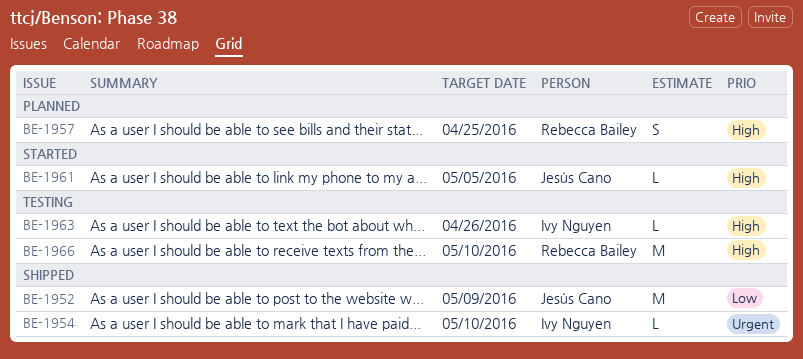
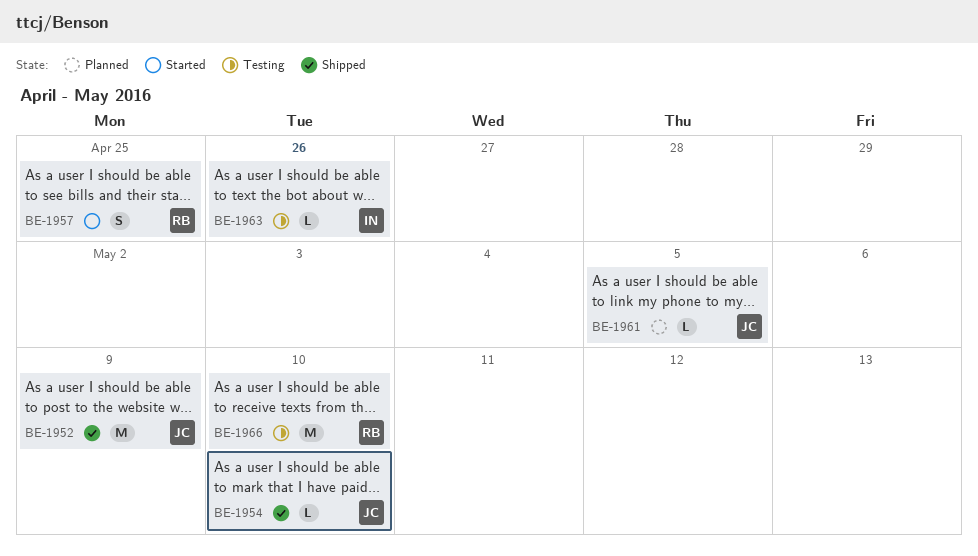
BE-1954, owner: Ivy Nguyen -> Jesús Cano
BE-1957, status: Planned -> Started
BE-1961, status: Started -> Planned

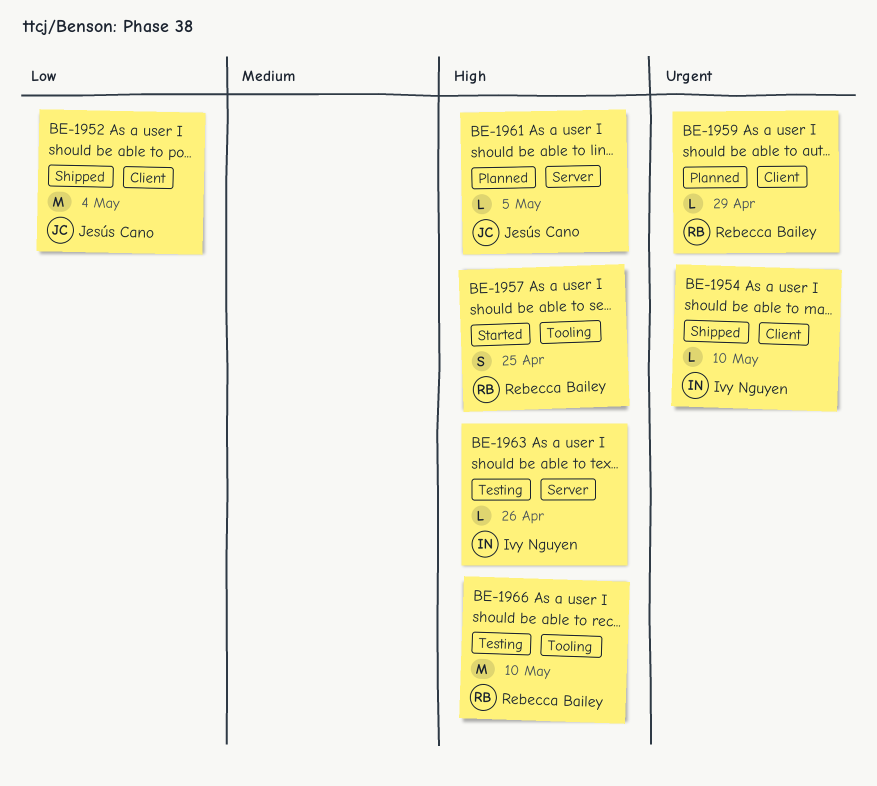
BE-1952, due: May 9 -> May 4
BE-1954, owner: Jesús Cano -> Ivy Nguyen
BE-1959: none -> present

